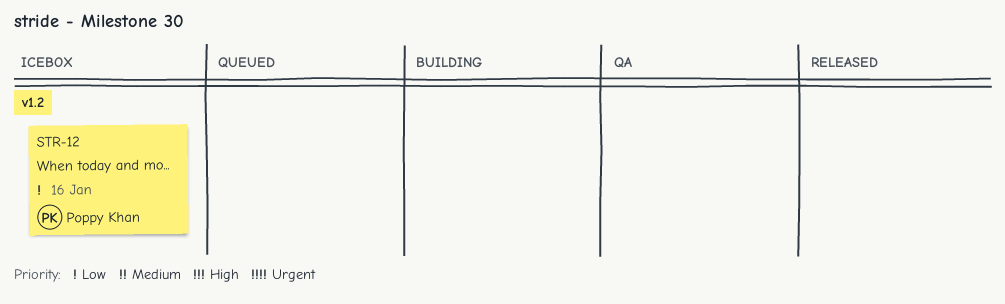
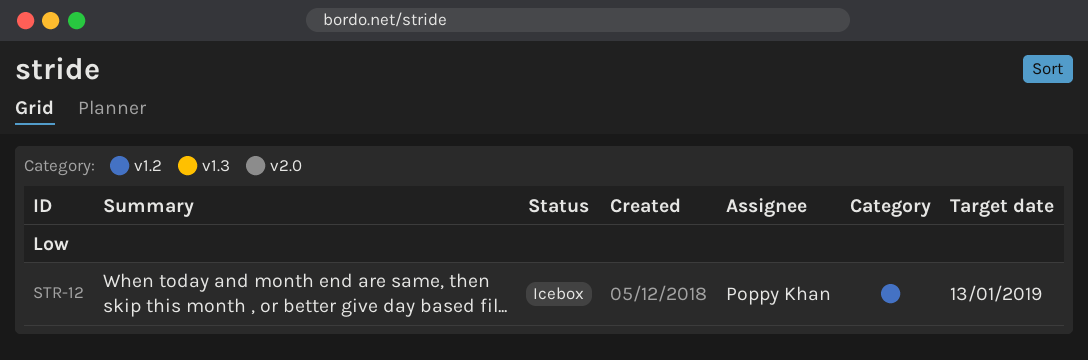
STR-12, due: Jan 16 -> Jan 13

